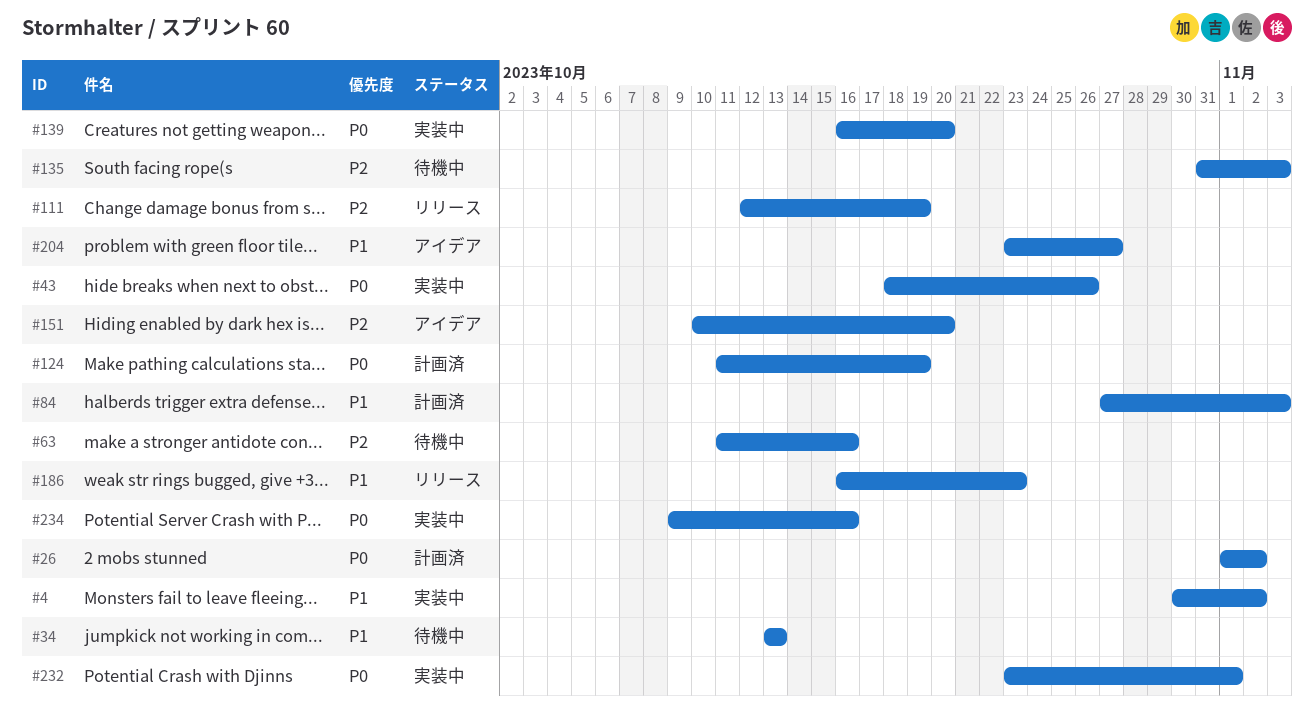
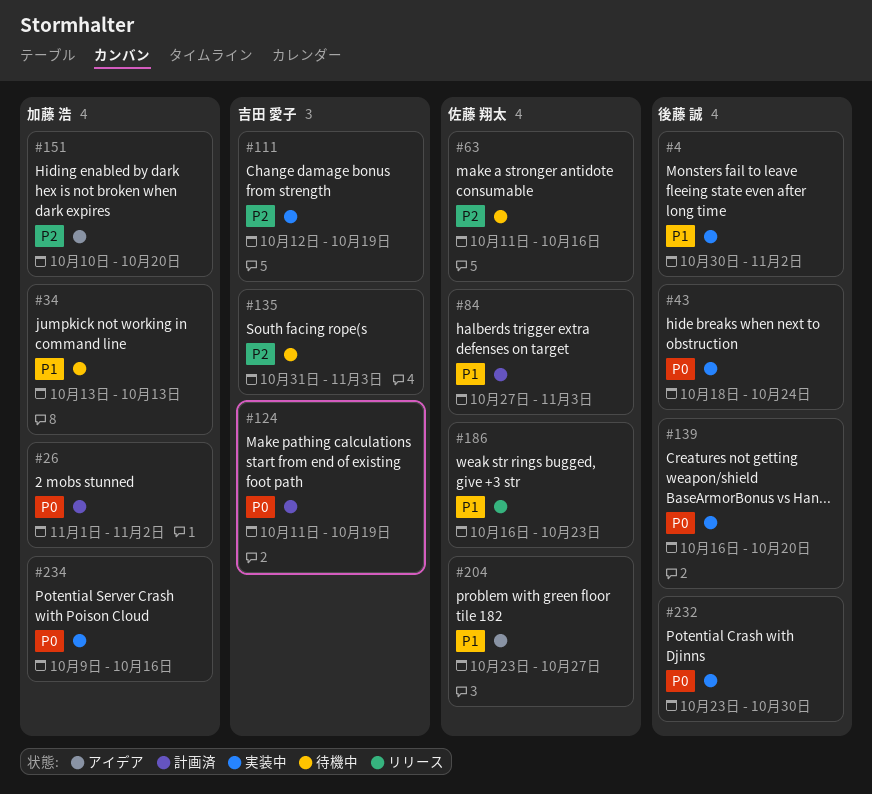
#43, due: Oct 26 -> Oct 24
#111, status: リリース -> 実装中
#232, due: Nov 1 -> Oct 30

